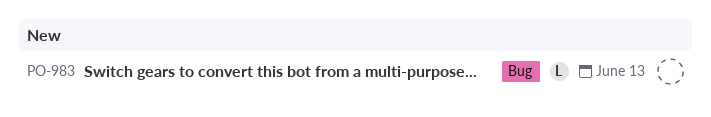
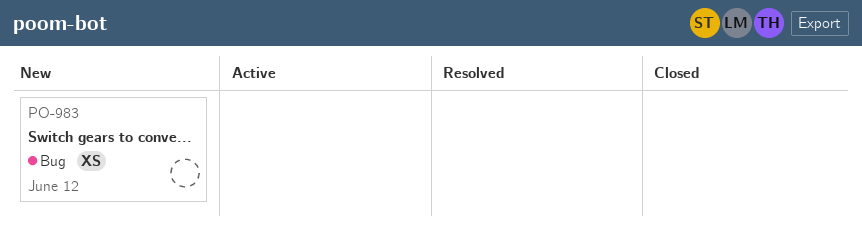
PO-983, estimate: L -> XS
PO-983, due: Jun 13 -> Jun 12

